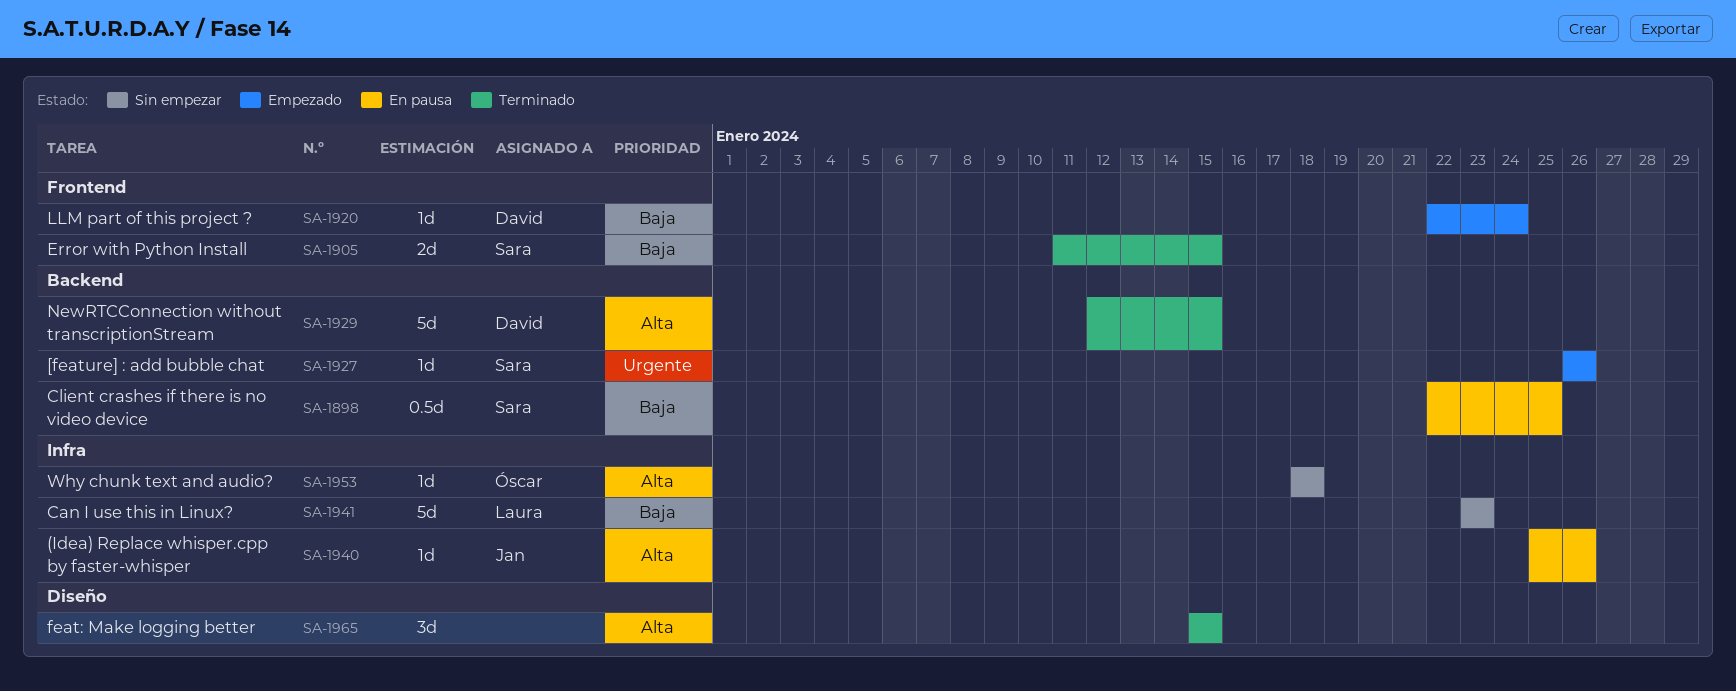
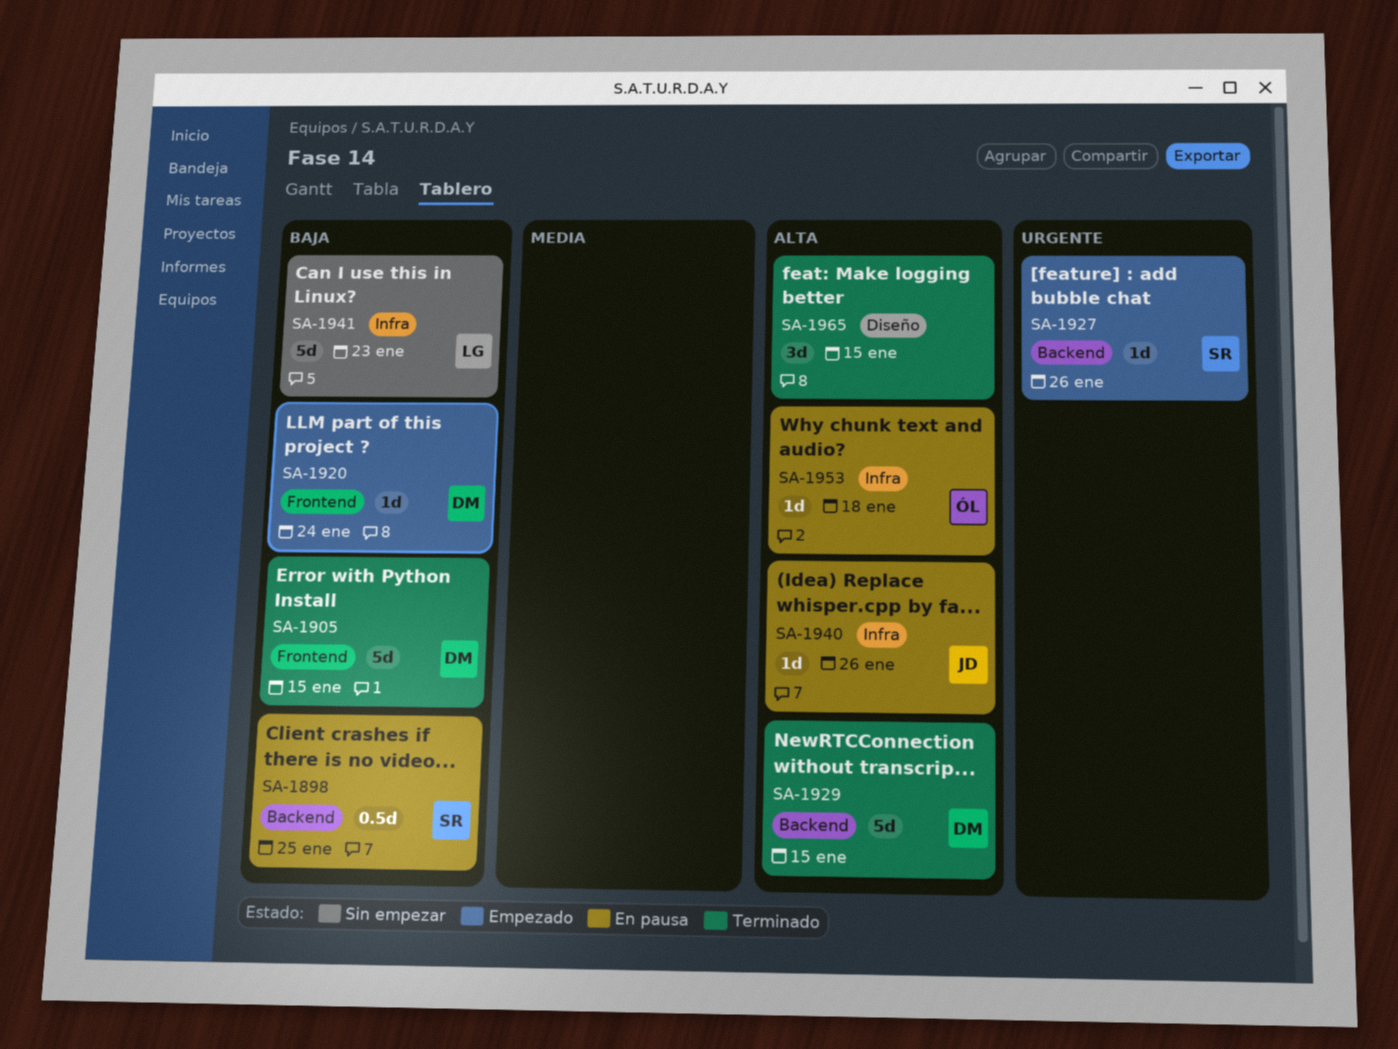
SA-1905, owner: Sara -> David
SA-1905, estimate: 2d -> 5d
SA-1953, status: Sin empezar -> En pausa

